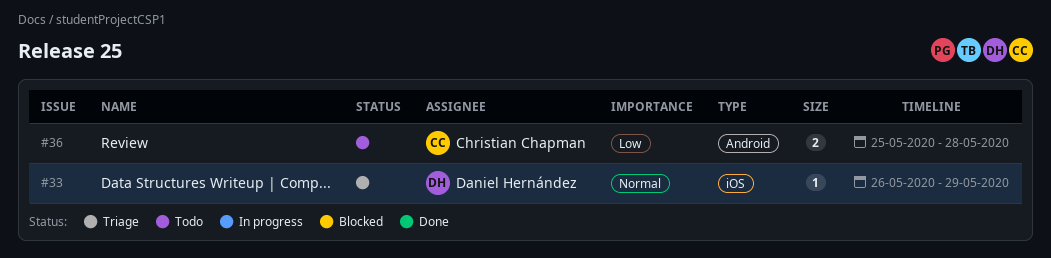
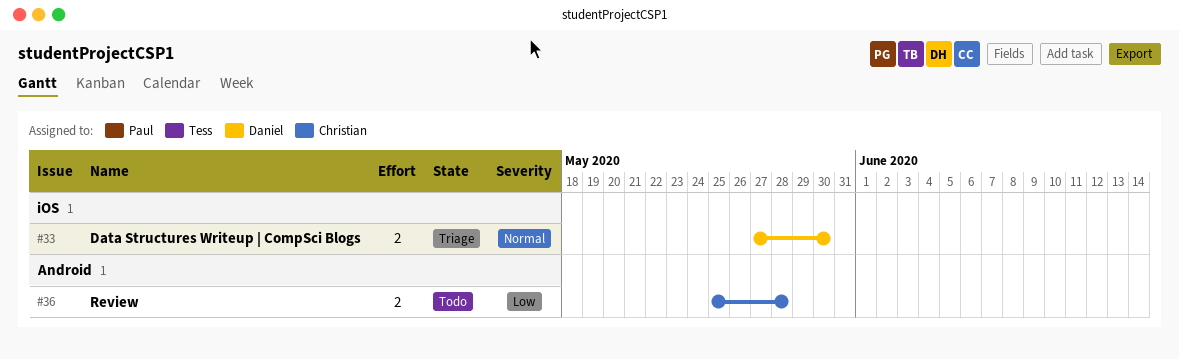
#33, estimate: 1 -> 2
#33, start: May 26 -> May 27
#33, due: May 29 -> May 30

